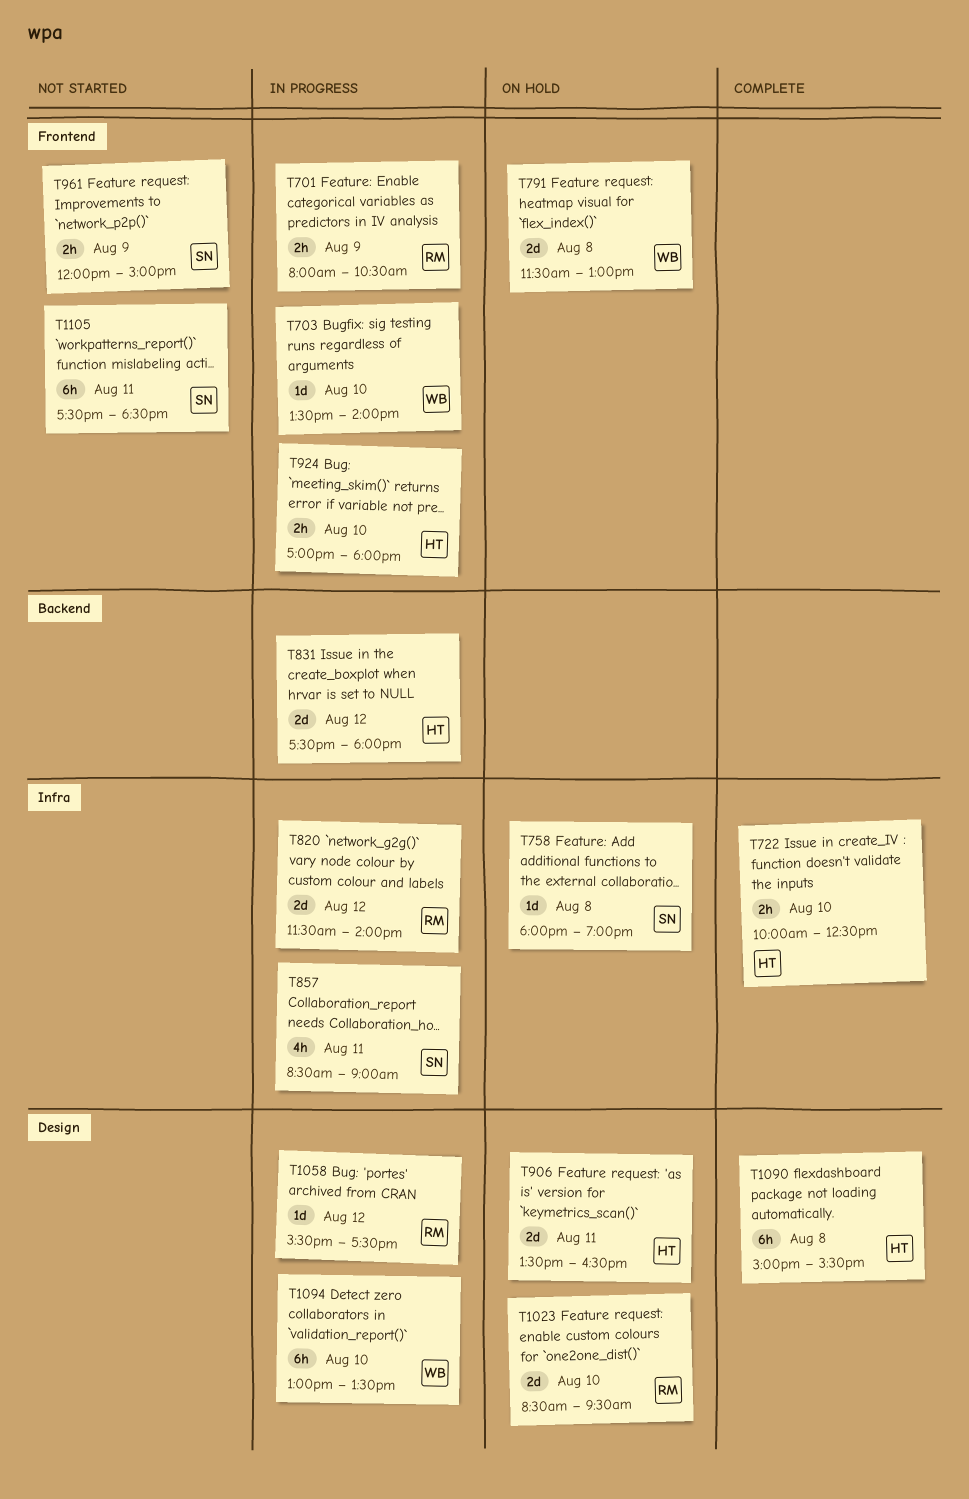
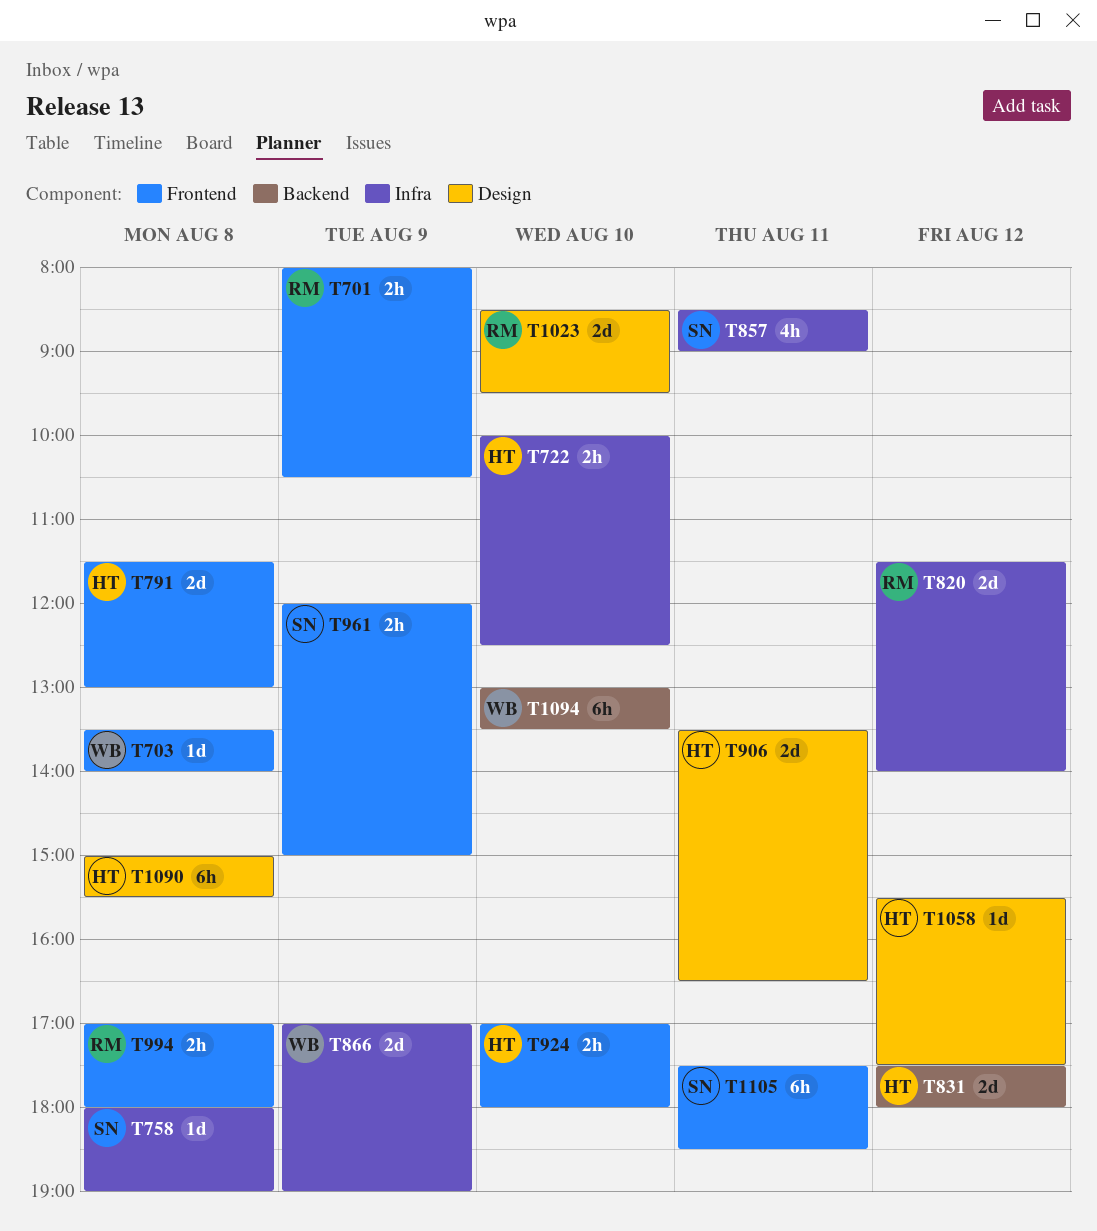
T703, day: Aug 10 -> Aug 8
T791, owner: WB -> HT
T866: none -> present
T994: none -> present
T1058, owner: RM -> HT
T1094, label: Design -> Backend

